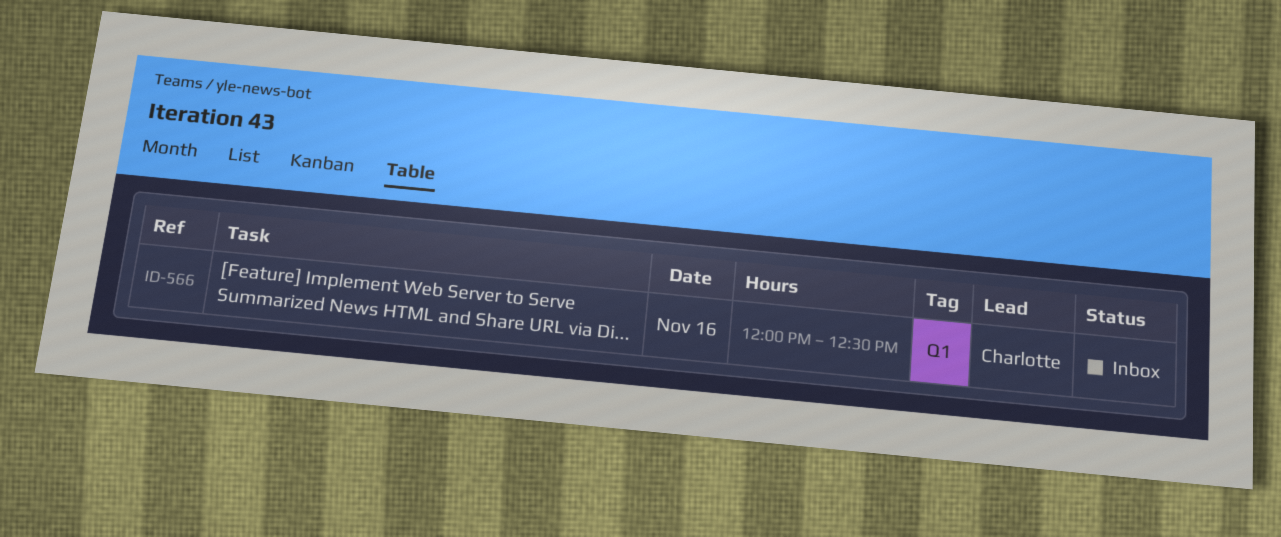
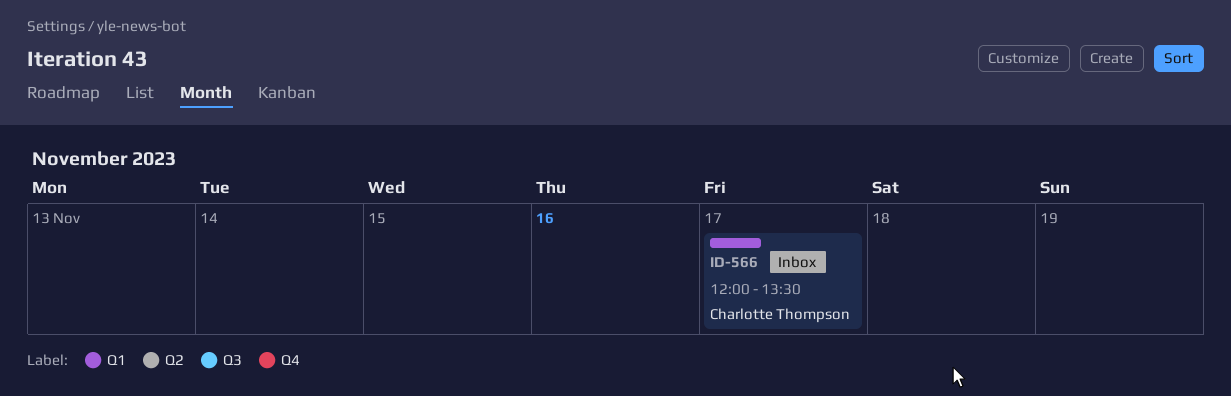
ID-566, day: Nov 16 -> Nov 17
ID-566, ends: 12:30 -> 13:30

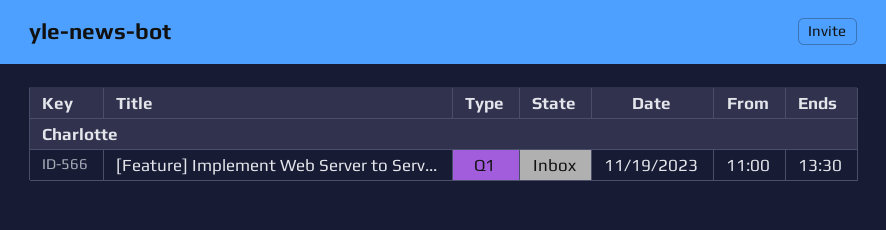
ID-566, day: Nov 17 -> Nov 19
ID-566, begins: 12:00 -> 11:00

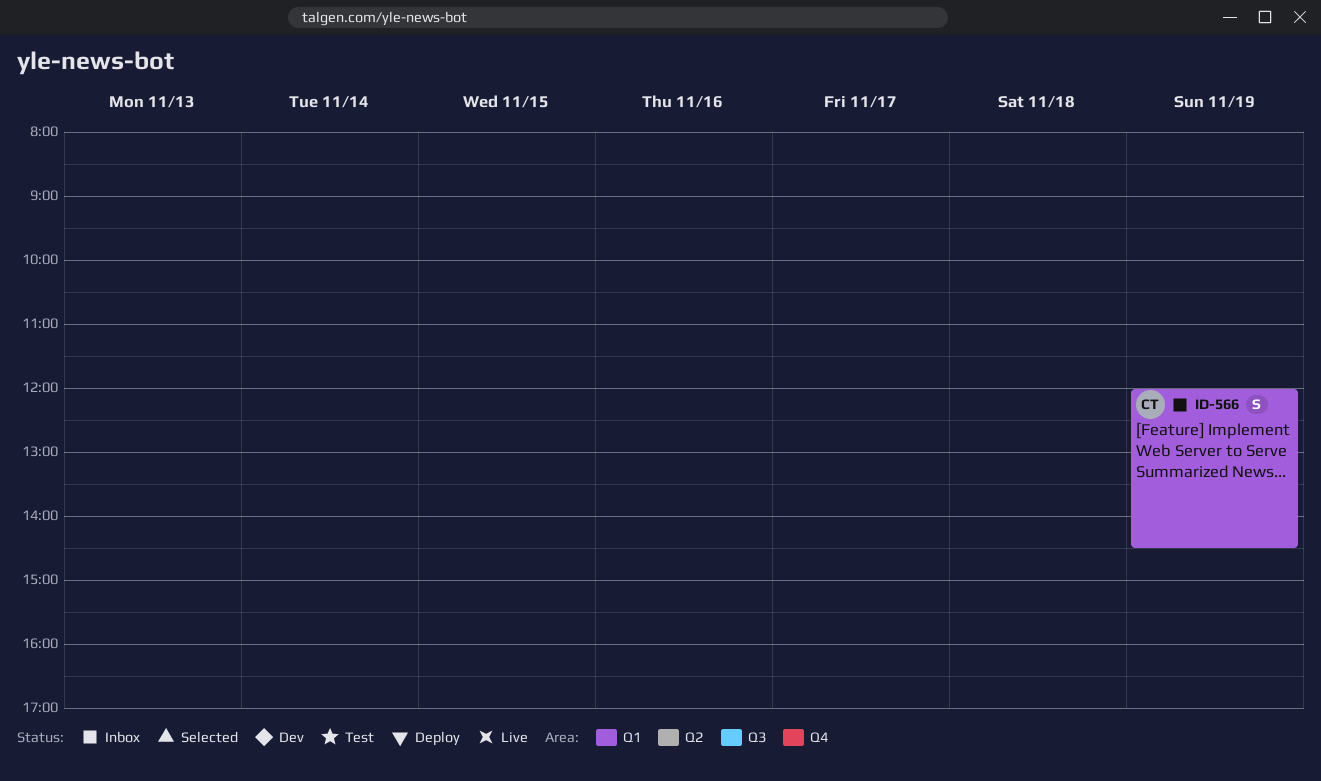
ID-566, begins: 11:00 -> 12:00
ID-566, ends: 13:30 -> 14:30

